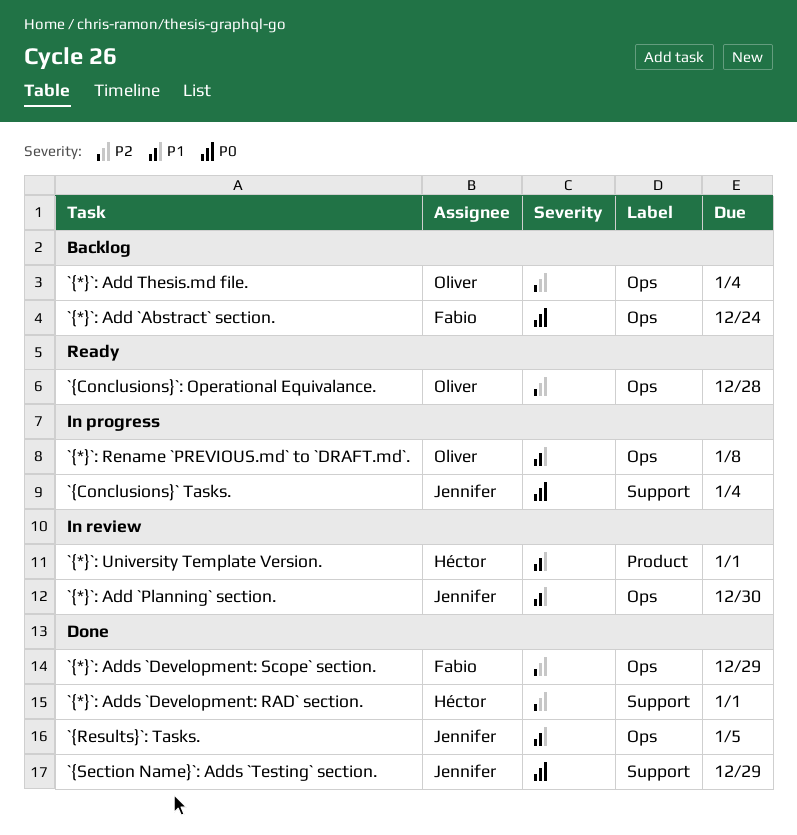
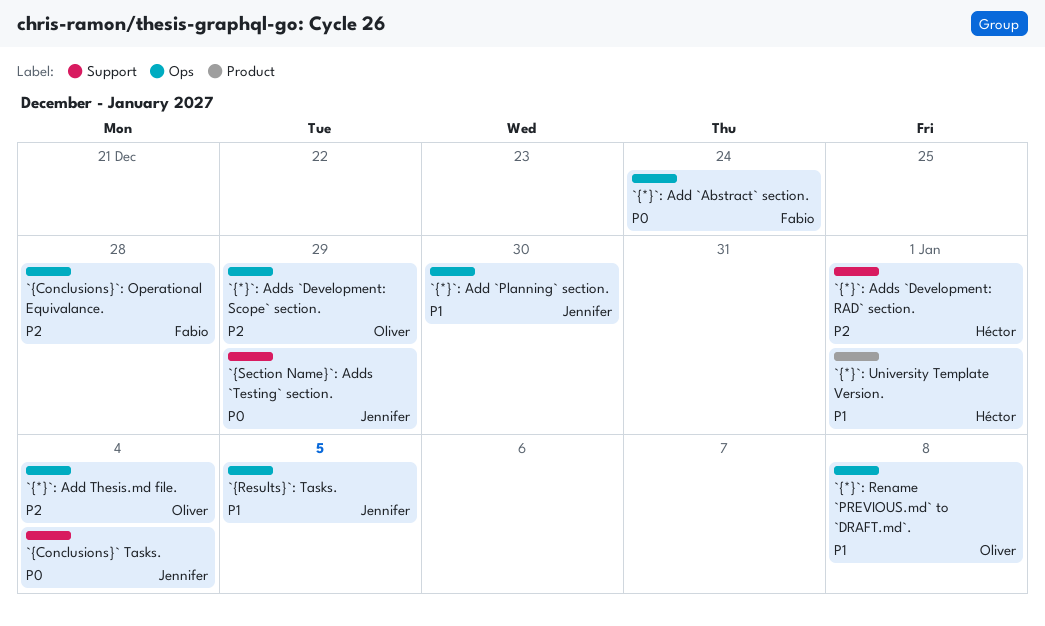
`{*}`: Adds `Development: Scope` section., owner: Fabio -> Oliver
`{Conclusions}`: Operational Equivalance., owner: Oliver -> Fabio

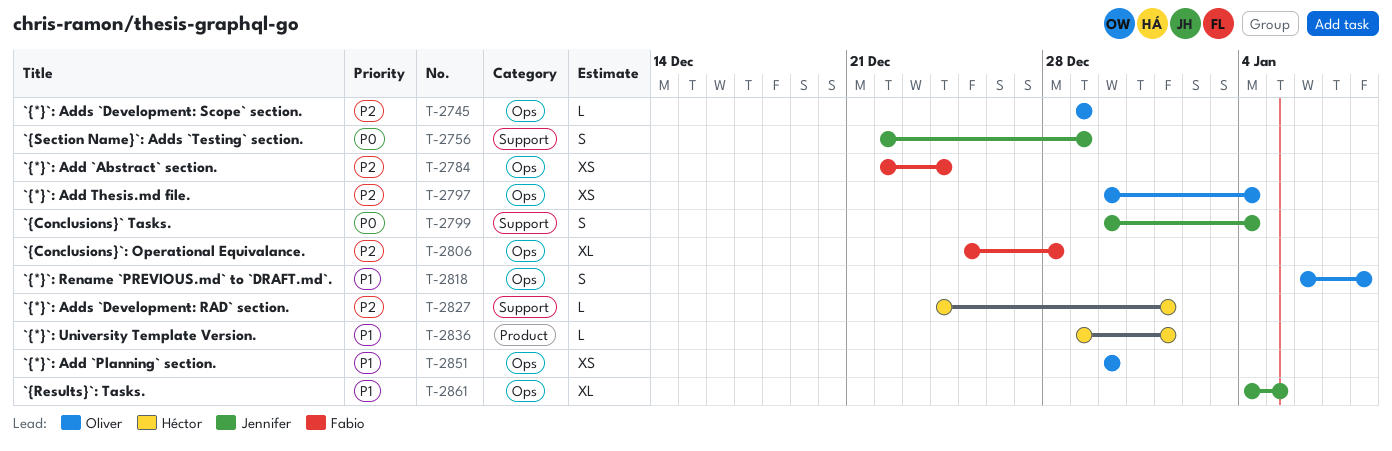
`{*}`: Add `Abstract` section., priority: P0 -> P2
`{*}`: Add `Planning` section., owner: Jennifer -> Oliver

